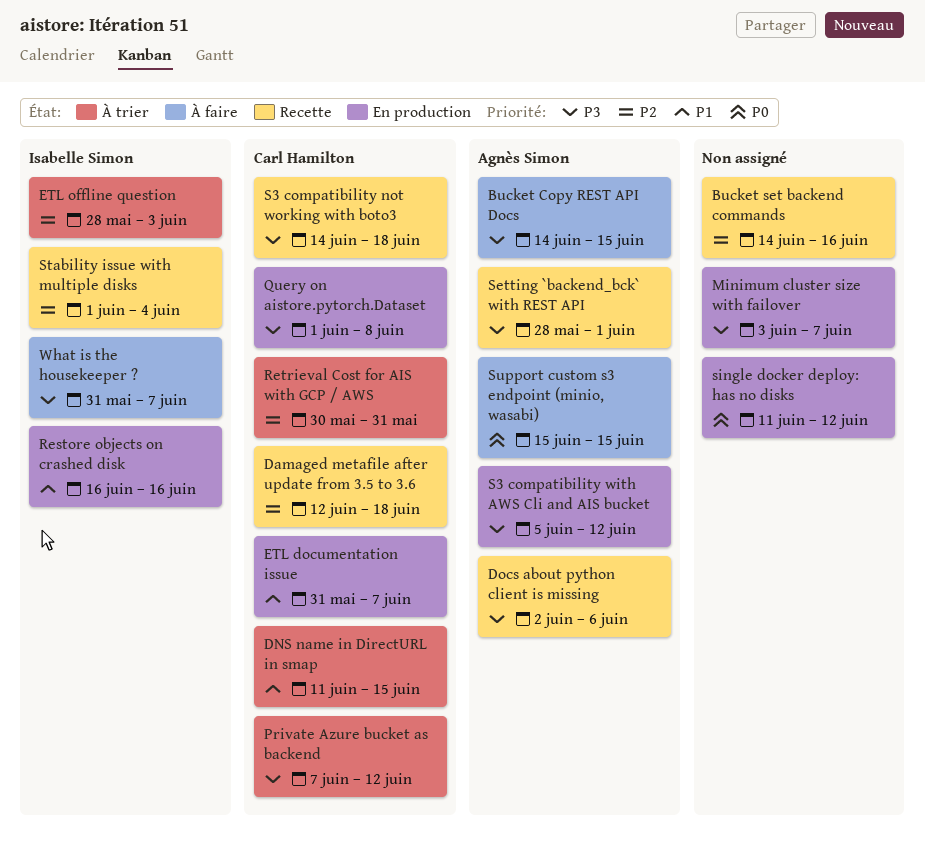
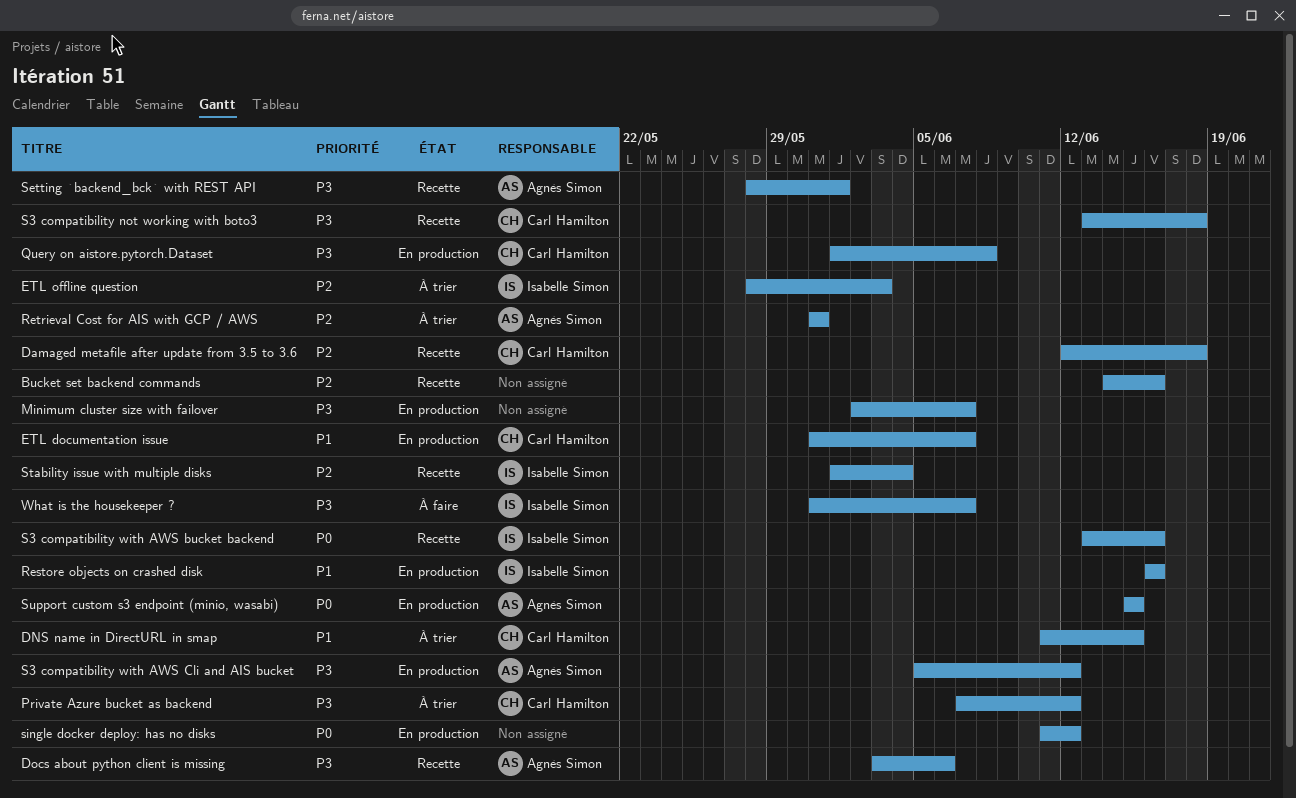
Bucket Copy REST API Docs: present -> none
Docs about python client is missing, start: Jun 2 -> Jun 3
Minimum cluster size with failover, start: Jun 3 -> Jun 2
Retrieval Cost for AIS with GCP / AWS, owner: Carl Hamilton -> Agnès Simon
Retrieval Cost for AIS with GCP / AWS, start: May 30 -> May 31
S3 compatibility not working with boto3, start: Jun 14 -> Jun 13
S3 compatibility with AWS bucket backend: none -> present
Support custom s3 endpoint (minio, wasabi), status: À faire -> En production

